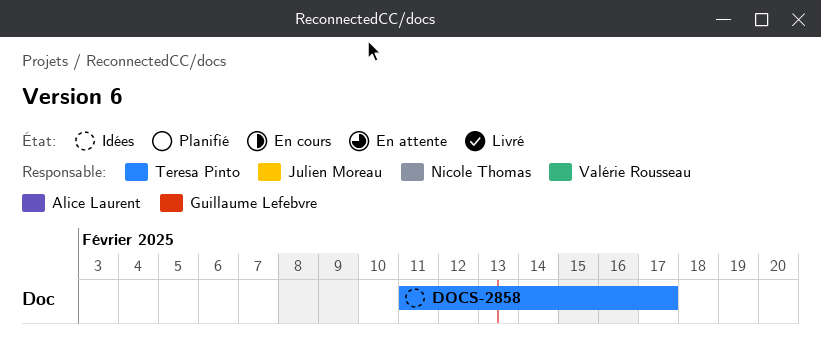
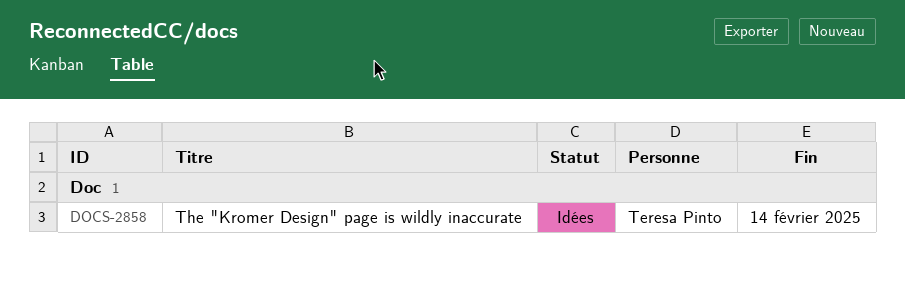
DOCS-2858, due: Feb 17 -> Feb 14

